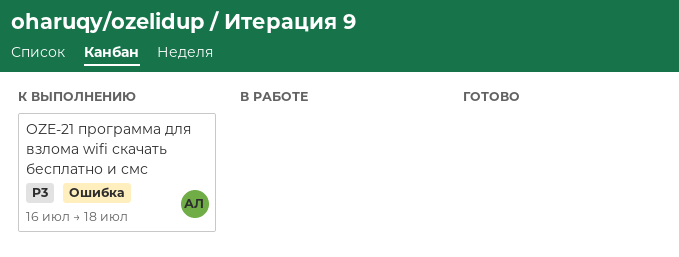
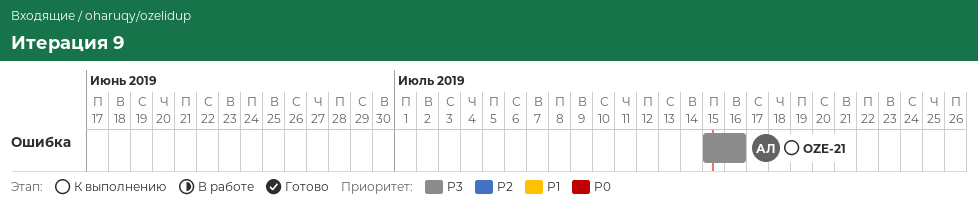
OZE-21, start: Jul 16 -> Jul 15
OZE-21, due: Jul 18 -> Jul 16

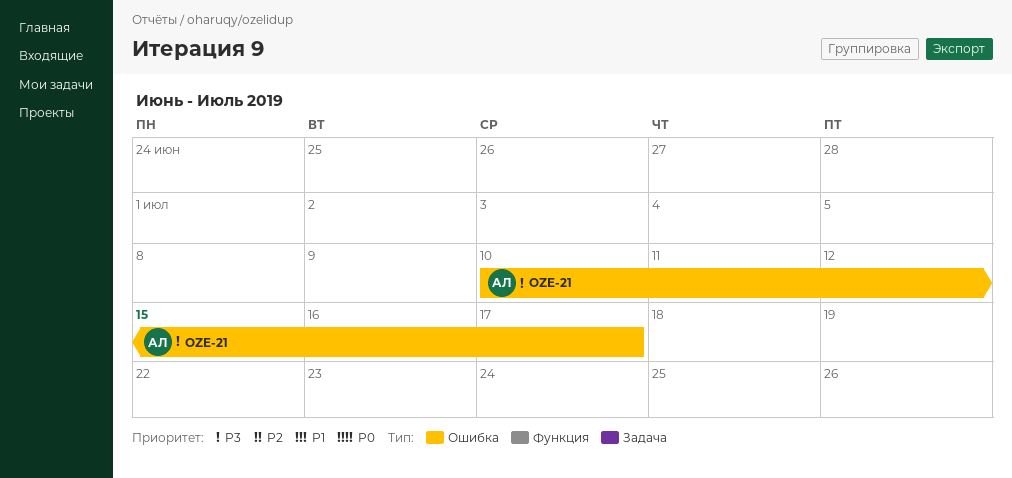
OZE-21, start: Jul 15 -> Jul 10
OZE-21, due: Jul 16 -> Jul 17

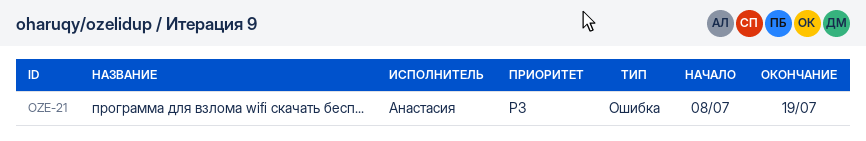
OZE-21, start: Jul 10 -> Jul 8
OZE-21, due: Jul 17 -> Jul 19

